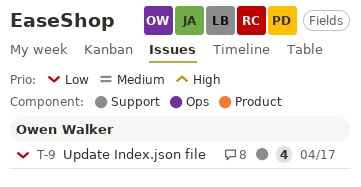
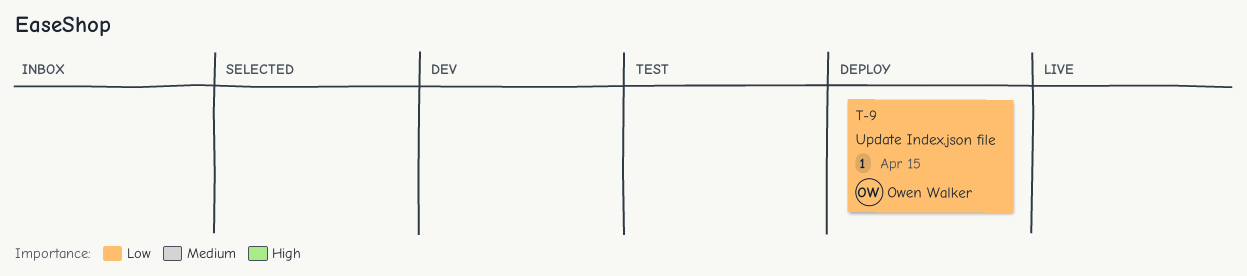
T-9, estimate: 4 -> 1
T-9, due: Apr 17 -> Apr 15

